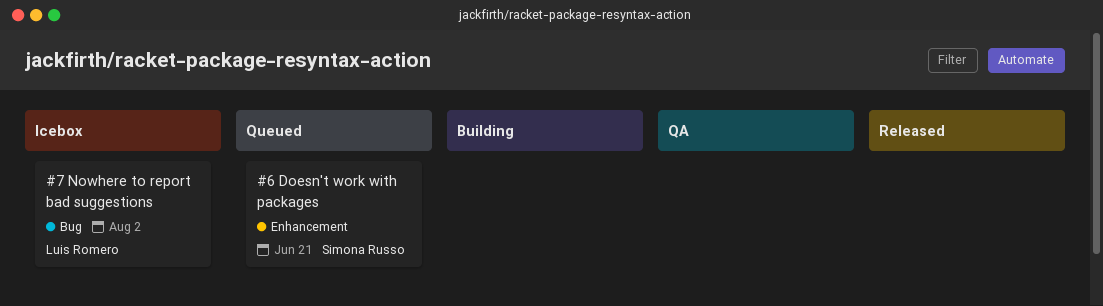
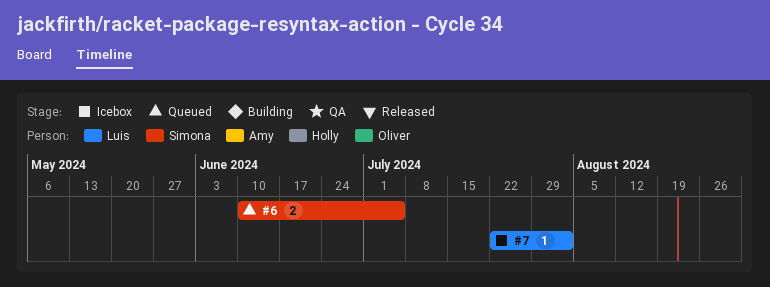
#6, due: Jun 21 -> Jul 5

